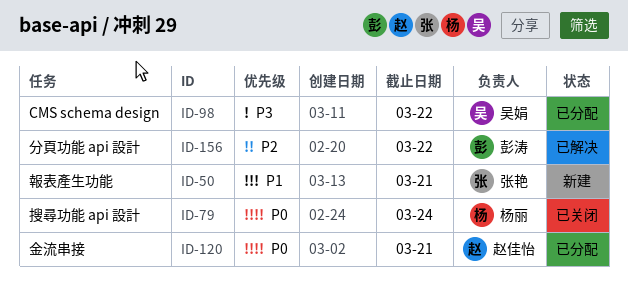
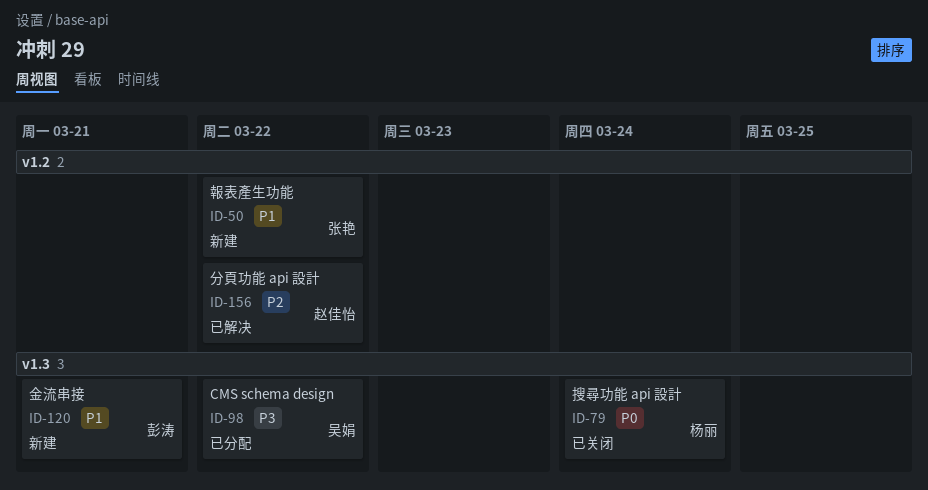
ID-50, due: Mar 21 -> Mar 22
ID-120, status: 已分配 -> 新建
ID-120, owner: 赵佳怡 -> 彭涛
ID-120, priority: P0 -> P1
ID-156, owner: 彭涛 -> 赵佳怡

